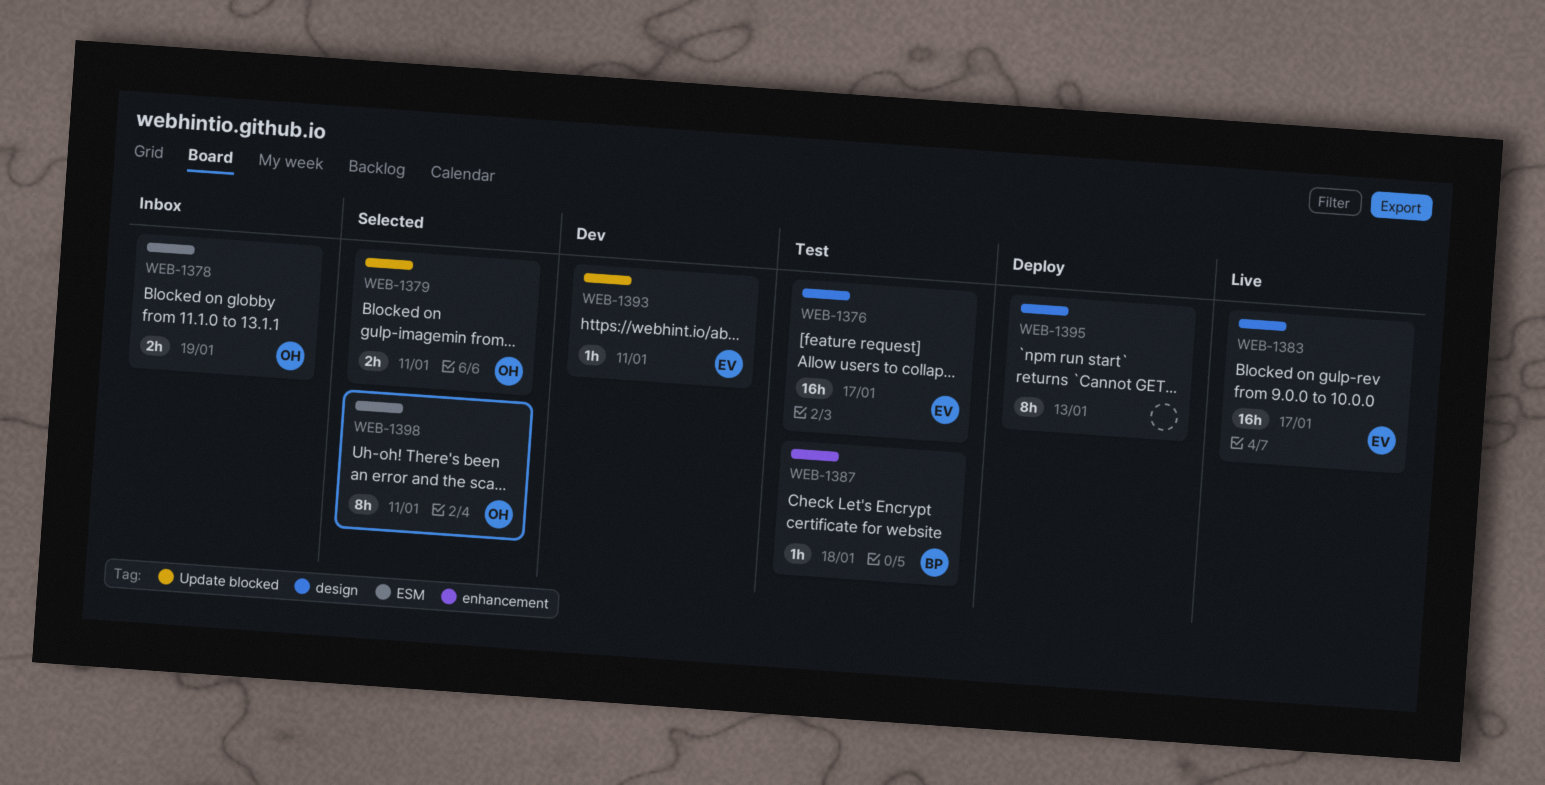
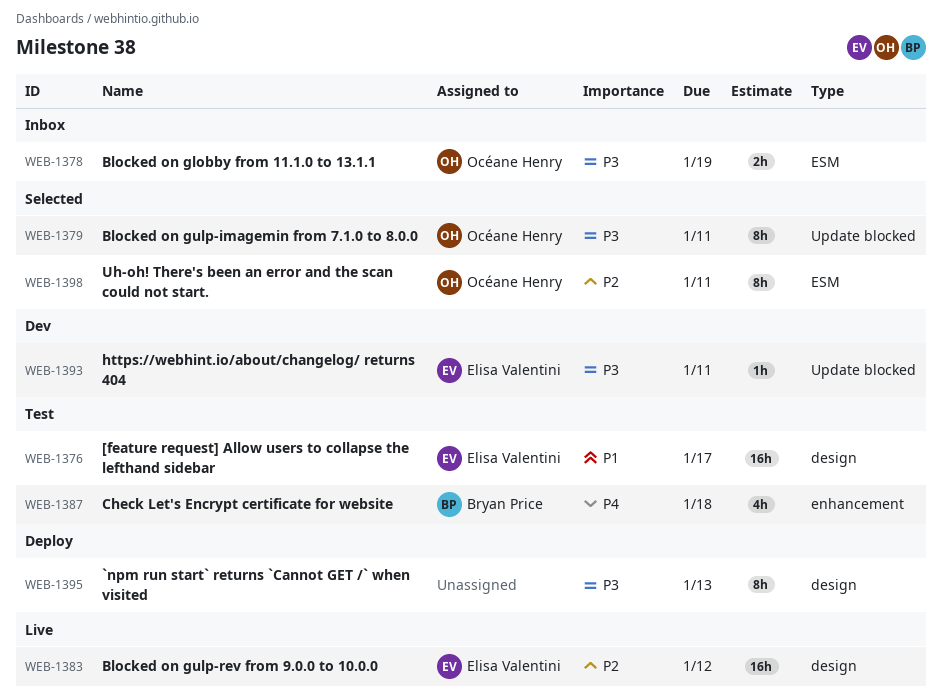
WEB-1379, estimate: 2h -> 8h
WEB-1383, due: Jan 17 -> Jan 12
WEB-1387, estimate: 1h -> 4h

